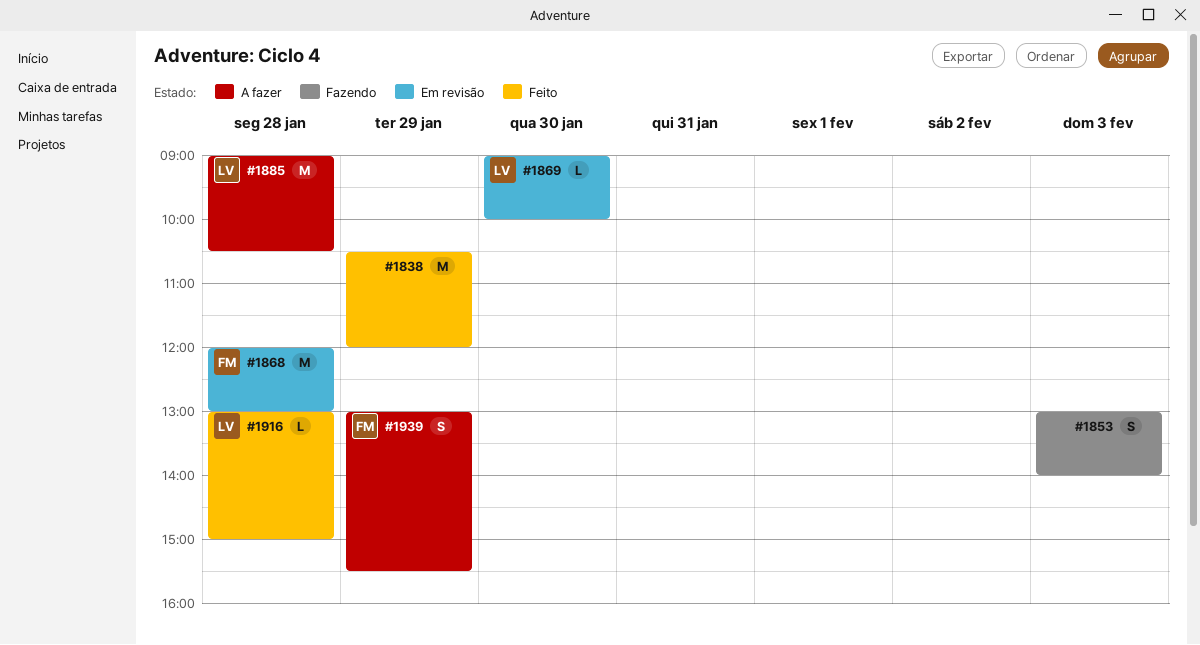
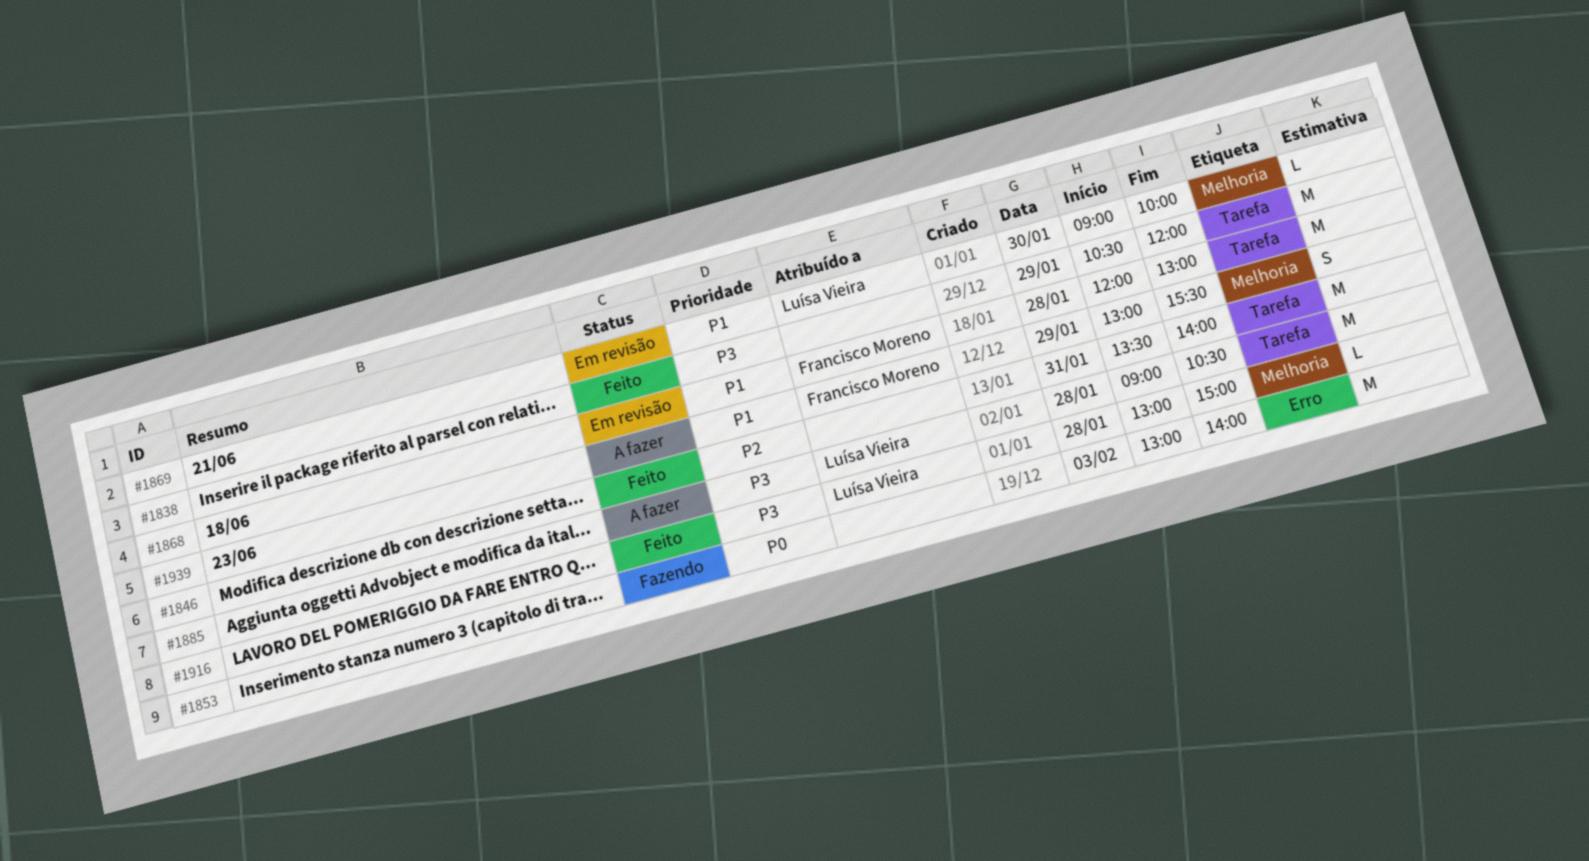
#1846: none -> present
#1853, estimate: S -> M

